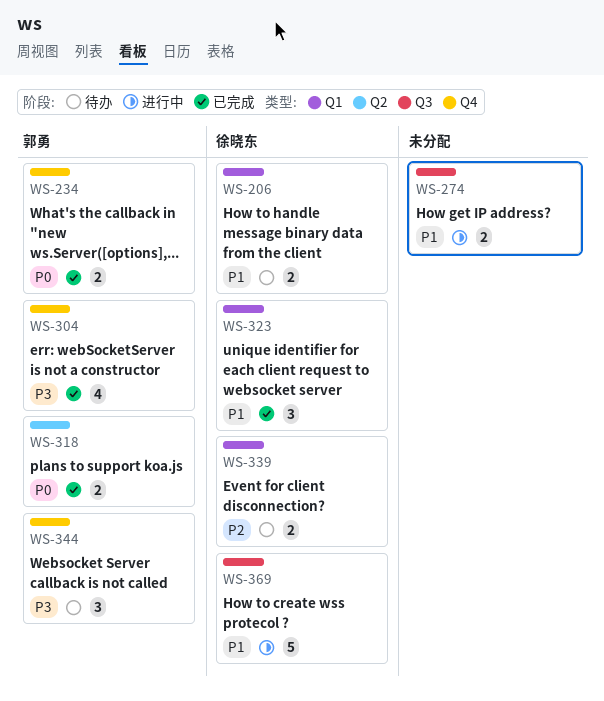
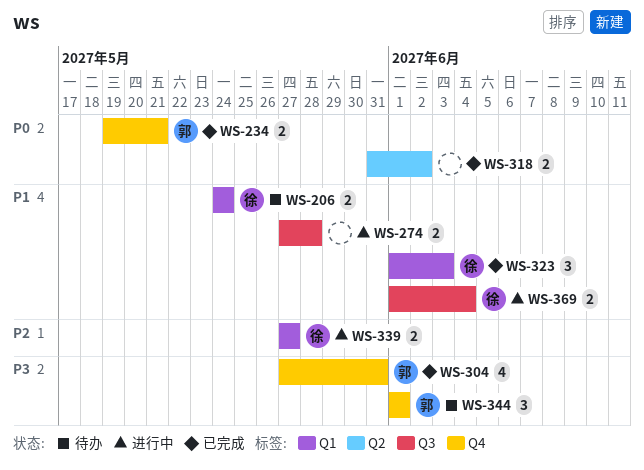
WS-318, owner: 郭勇 -> none
WS-339, status: 待办 -> 进行中
WS-369, estimate: 5 -> 2

